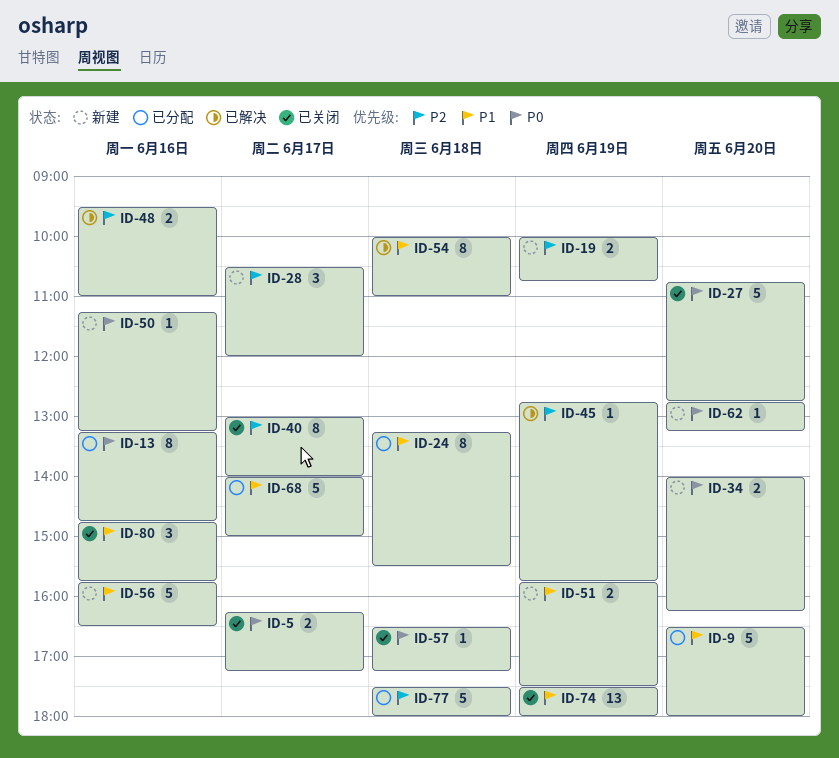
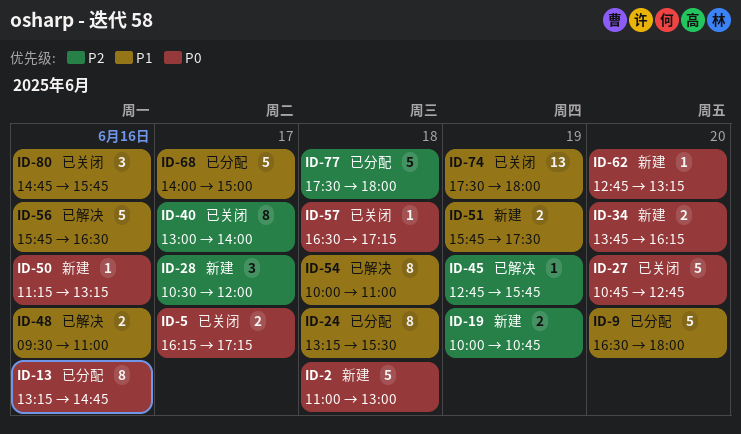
ID-2: none -> present
ID-34, begins: 14:00 -> 13:45
ID-48, priority: P2 -> P1
ID-56, status: 新建 -> 已解决

